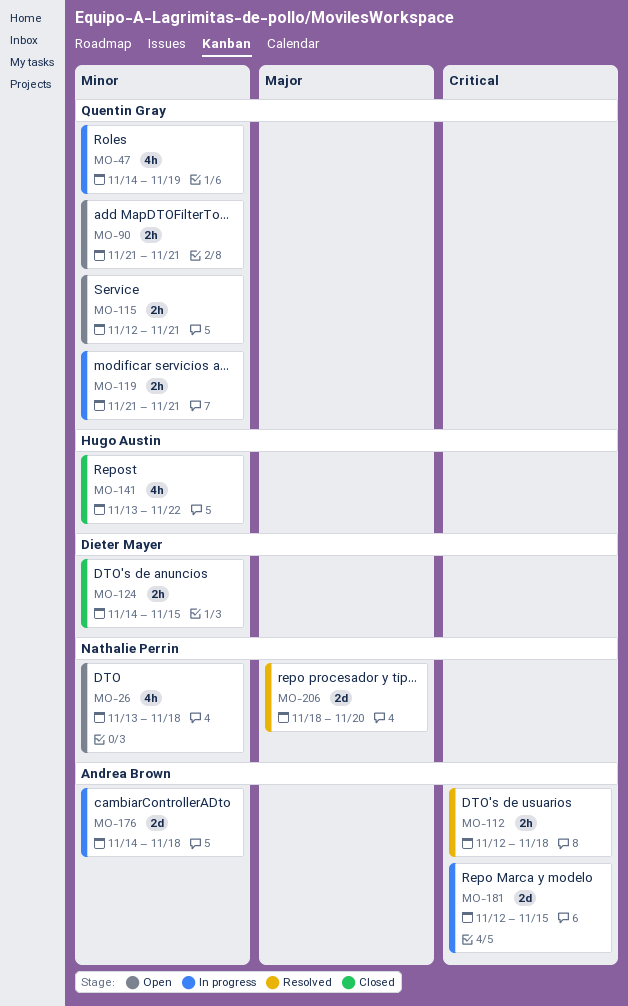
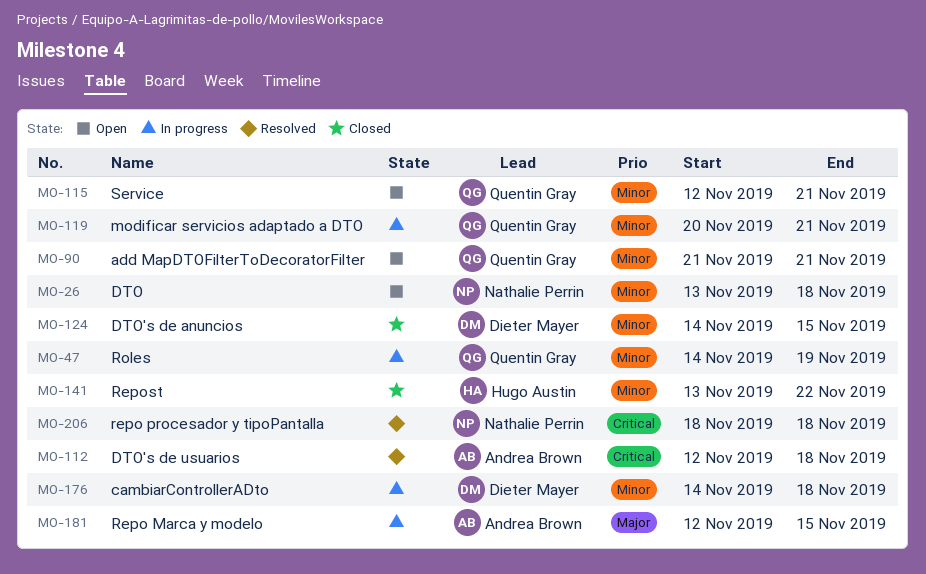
MO-119, start: Nov 21 -> Nov 20
MO-176, owner: Andrea Brown -> Dieter Mayer
MO-181, priority: Critical -> Major
MO-206, priority: Major -> Critical
MO-206, due: Nov 20 -> Nov 18

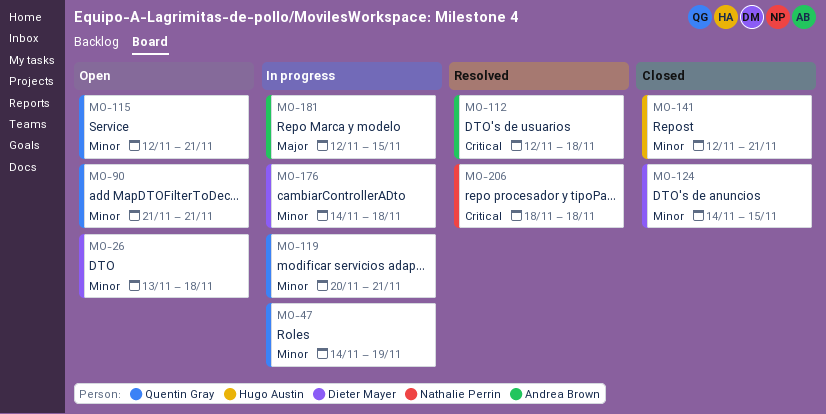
MO-26, owner: Nathalie Perrin -> Dieter Mayer
MO-141, start: Nov 13 -> Nov 12
MO-141, due: Nov 22 -> Nov 21

